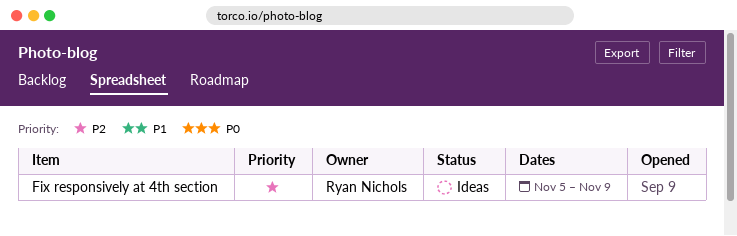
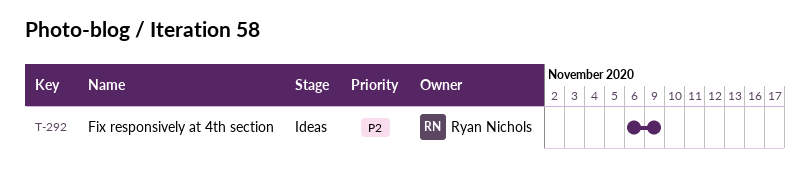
Fix responsively at 4th section, start: Nov 5 -> Nov 6

